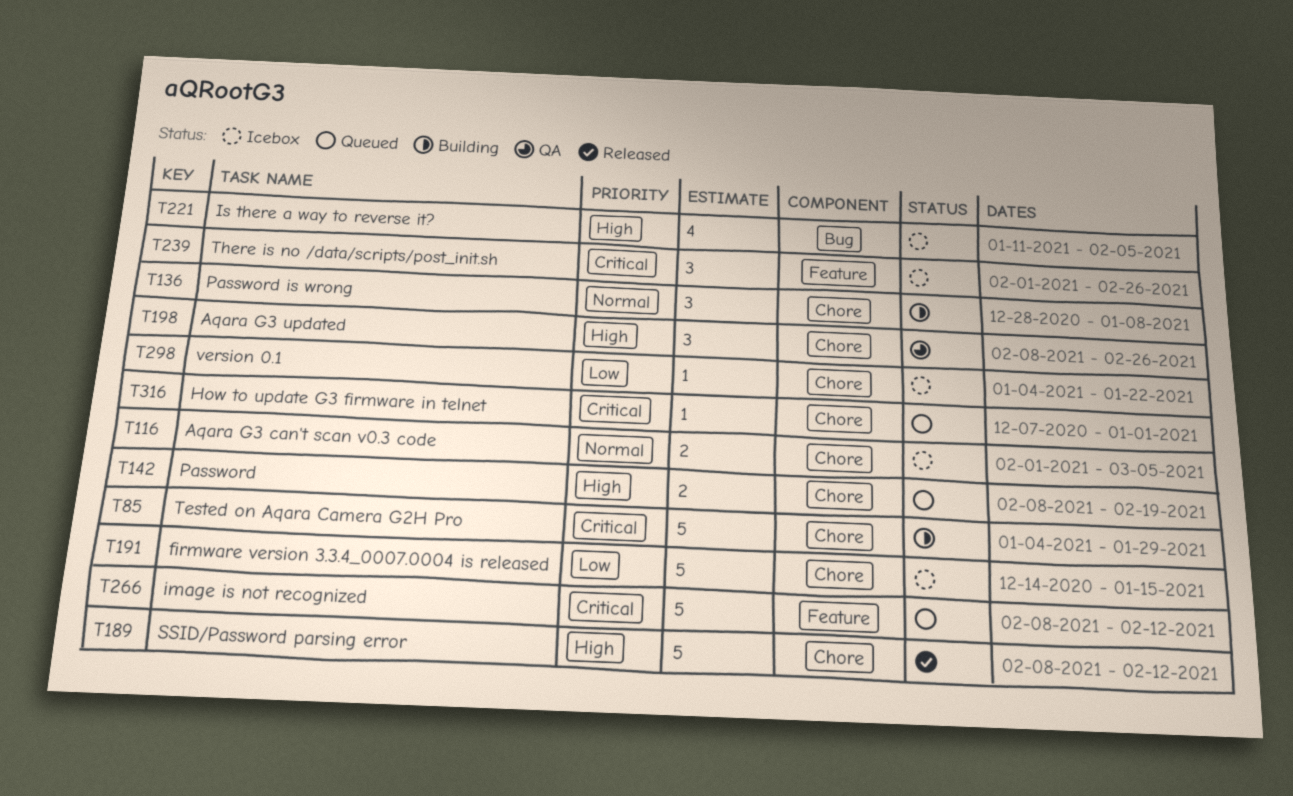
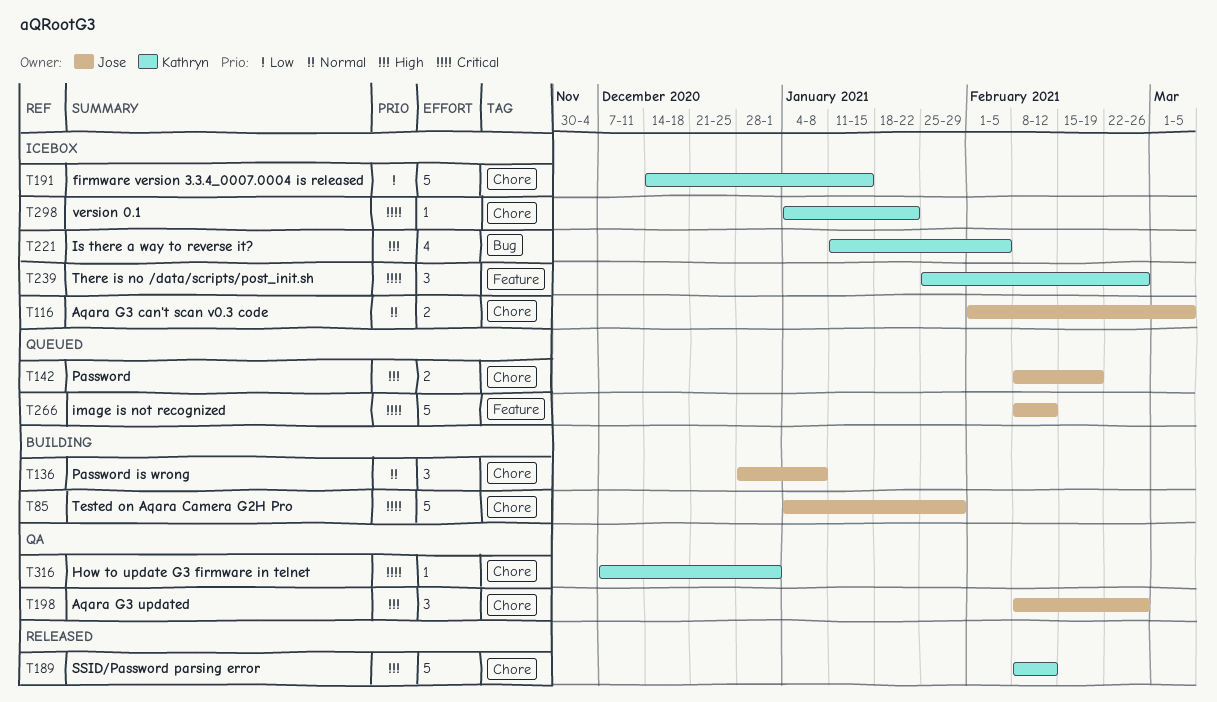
T239, start: Feb 1 -> Jan 25
T298, priority: Low -> Critical
T316, status: Queued -> QA

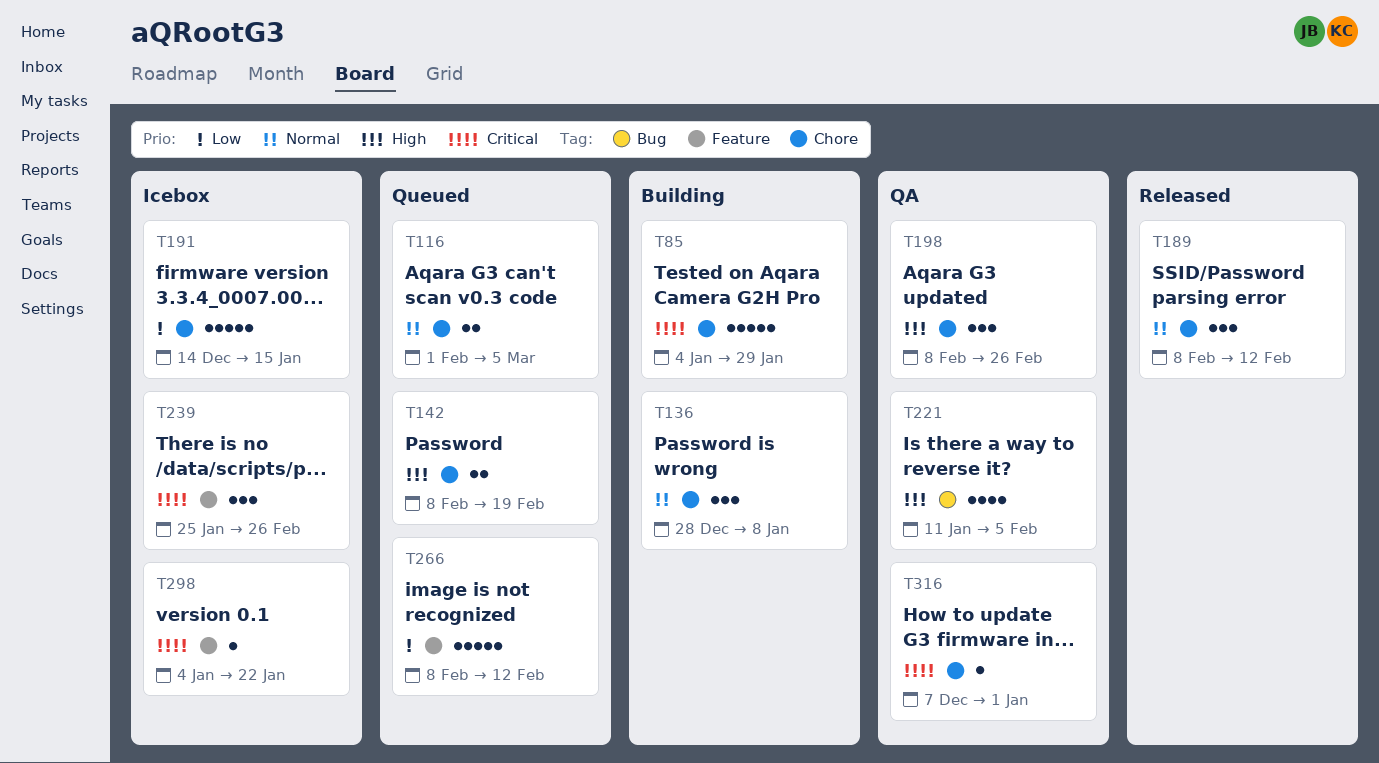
T116, status: Icebox -> Queued
T189, priority: High -> Normal
T189, estimate: 5 -> 3
T221, status: Icebox -> QA
T266, priority: Critical -> Low
T298, label: Chore -> Feature

